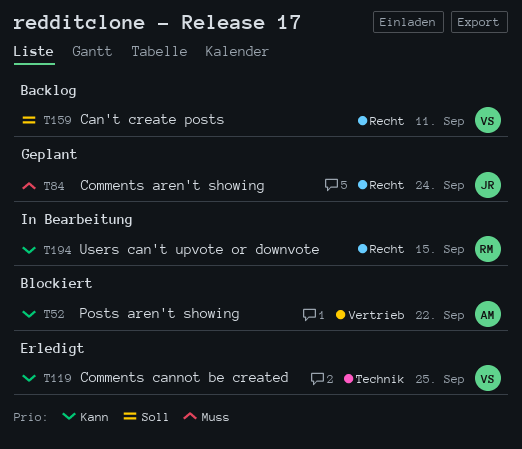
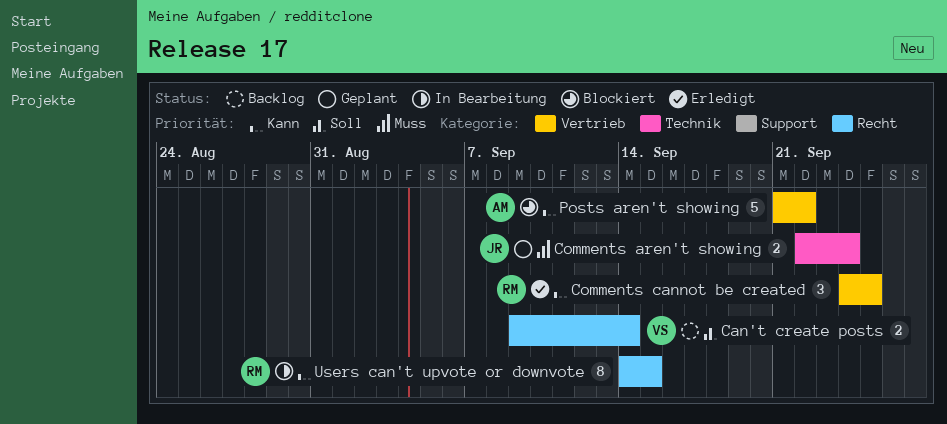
Can't create posts, due: Sep 11 -> Sep 14
Comments aren't showing, label: Recht -> Technik
Comments cannot be created, owner: VS -> RM
Comments cannot be created, label: Technik -> Vertrieb

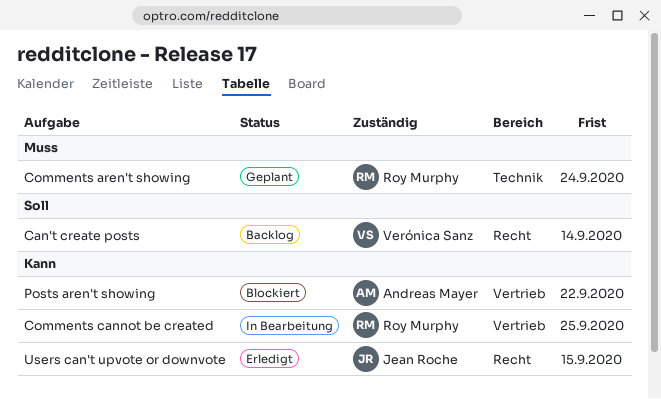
Comments aren't showing, owner: Jean Roche -> Roy Murphy
Comments cannot be created, status: Erledigt -> In Bearbeitung
Users can't upvote or downvote, status: In Bearbeitung -> Erledigt
Users can't upvote or downvote, owner: Roy Murphy -> Jean Roche

